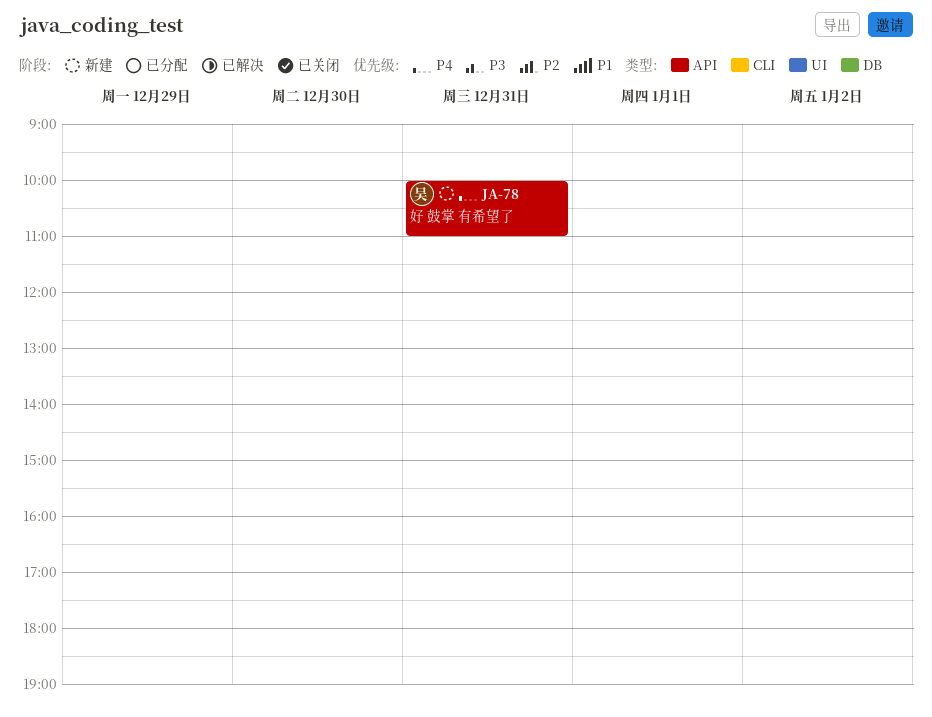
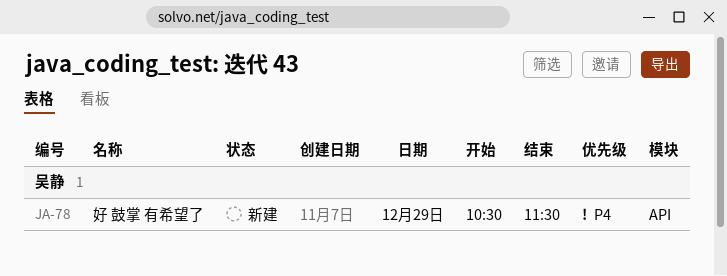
JA-78, day: Dec 31 -> Dec 29
JA-78, begins: 10:00 -> 10:30
JA-78, ends: 11:00 -> 11:30

